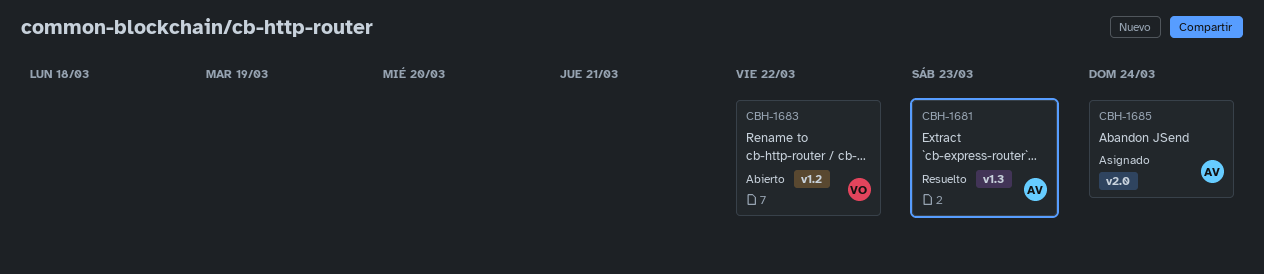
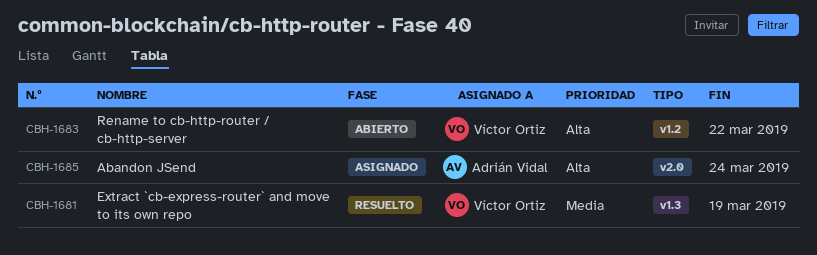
CBH-1681, owner: Adrián Vidal -> Víctor Ortiz
CBH-1681, due: Mar 23 -> Mar 19

